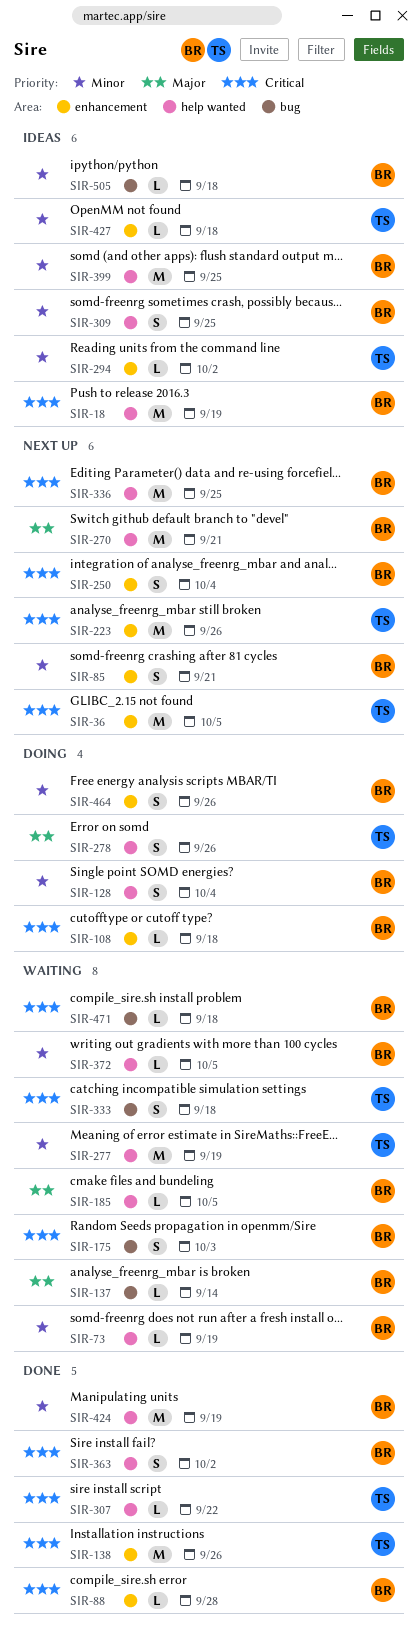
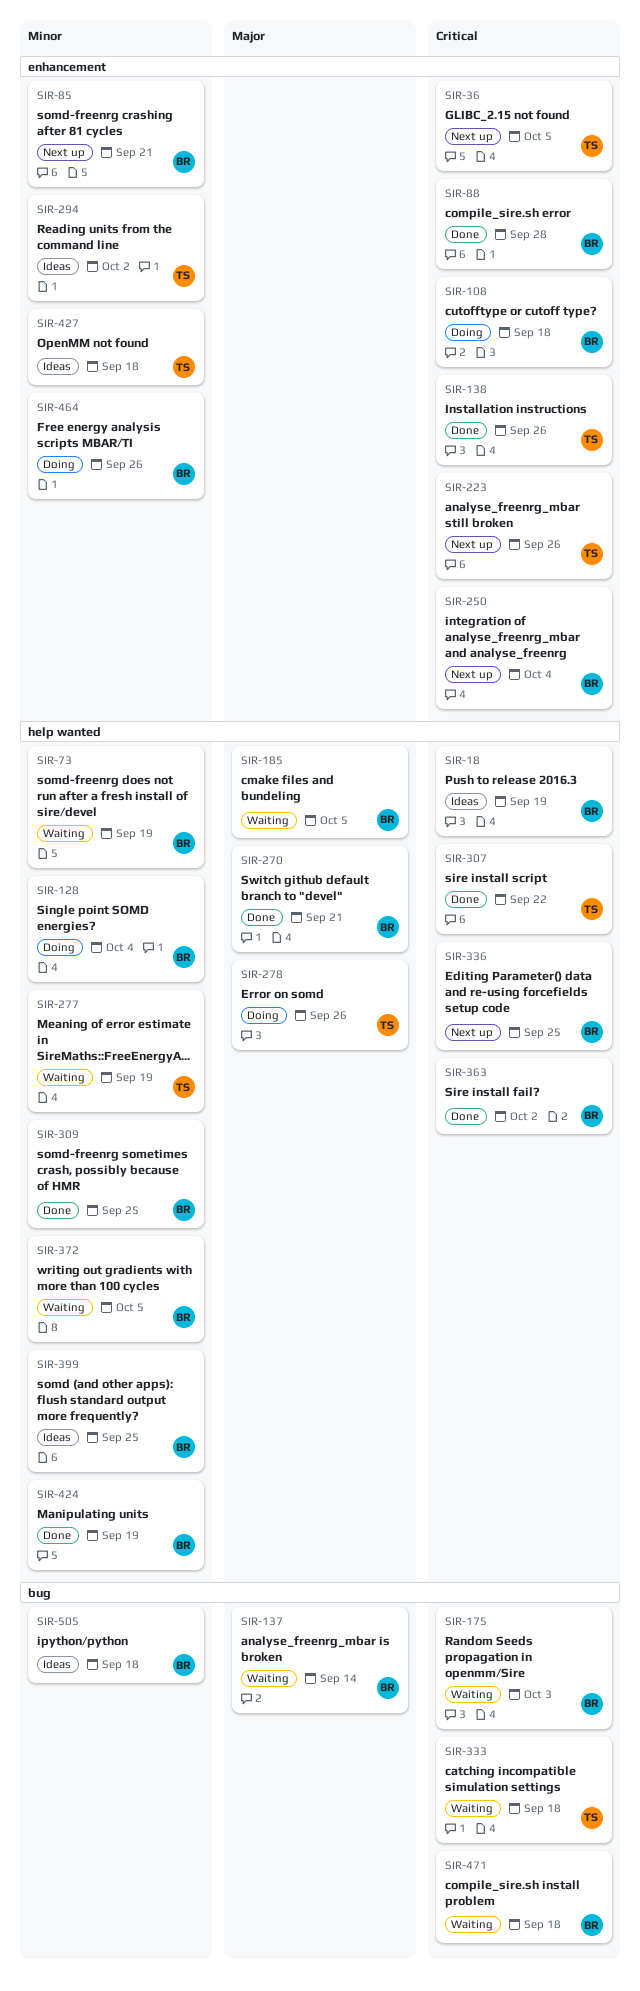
SIR-270, status: Next up -> Done
SIR-309, status: Ideas -> Done

